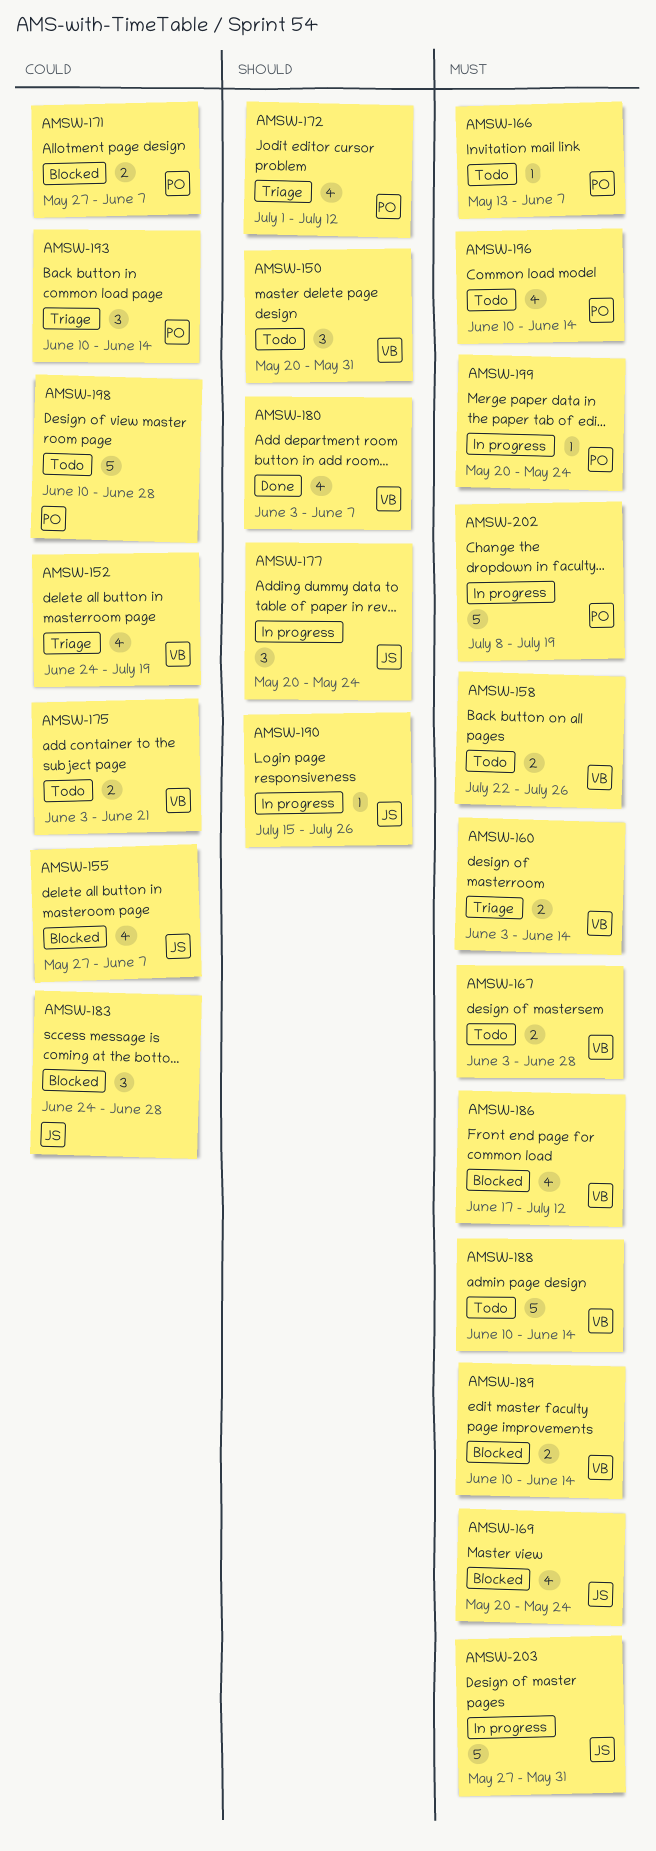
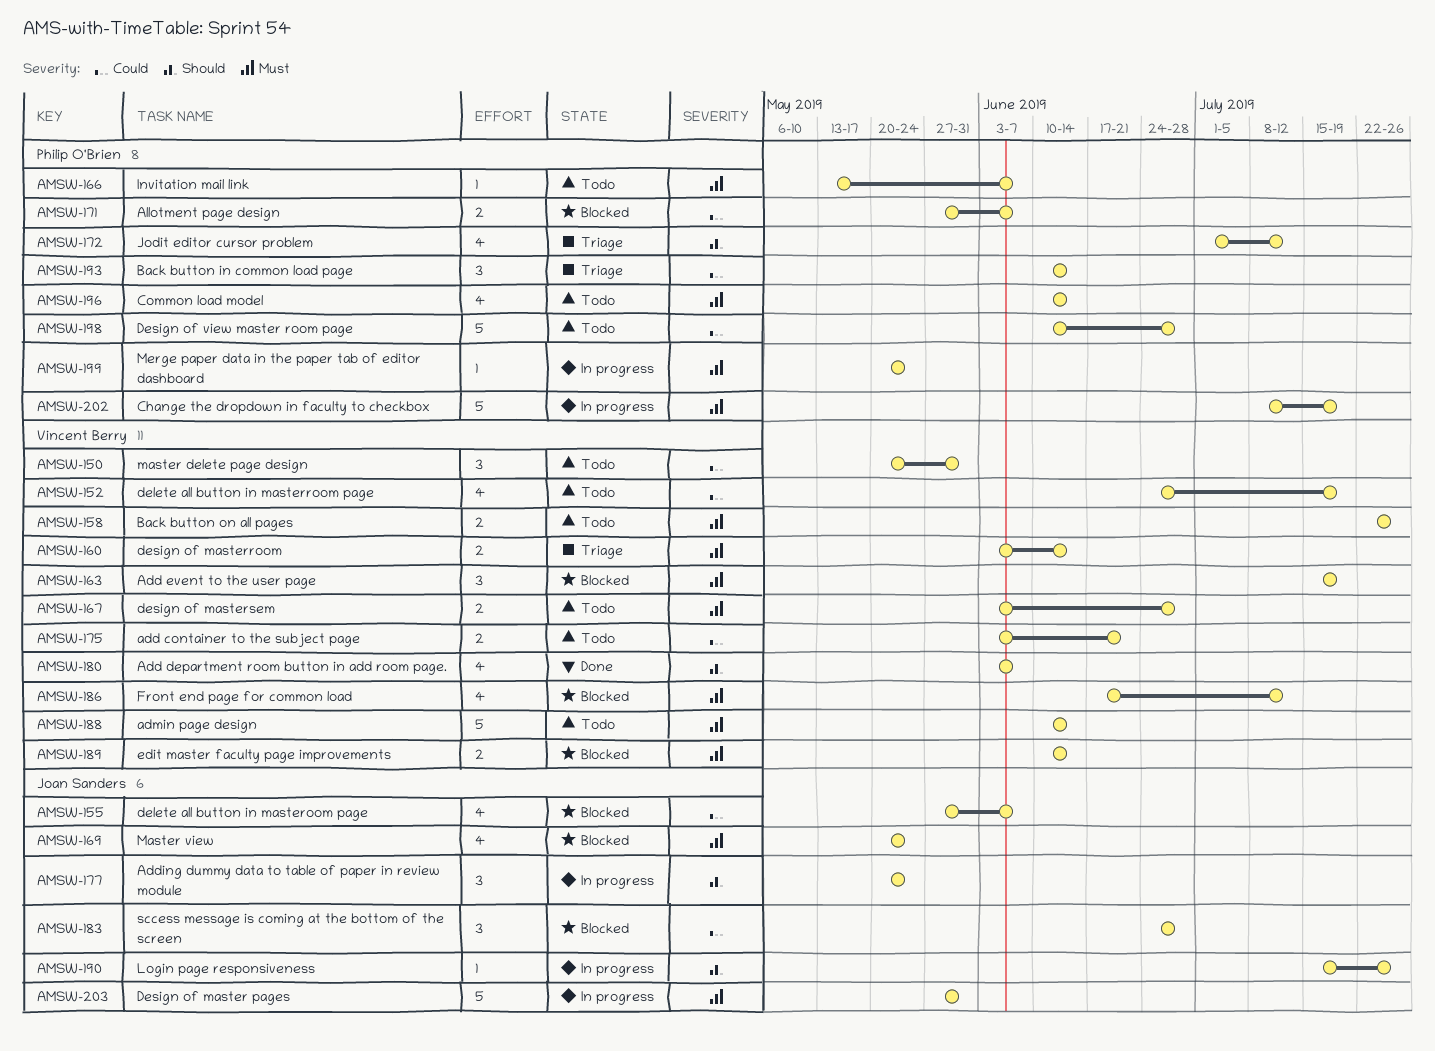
AMSW-150, priority: Should -> Could
AMSW-152, status: Triage -> Todo
AMSW-163: none -> present

